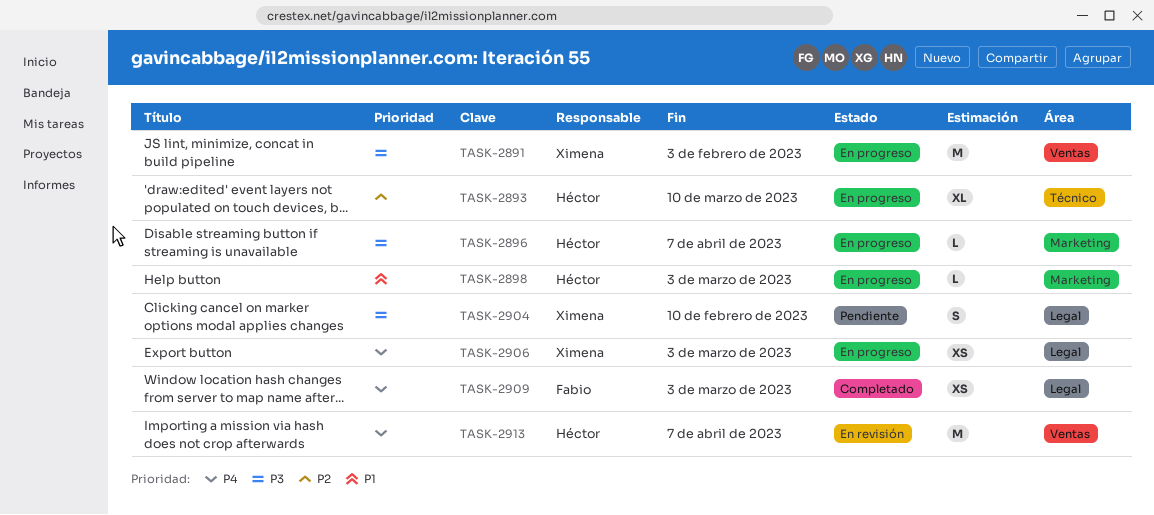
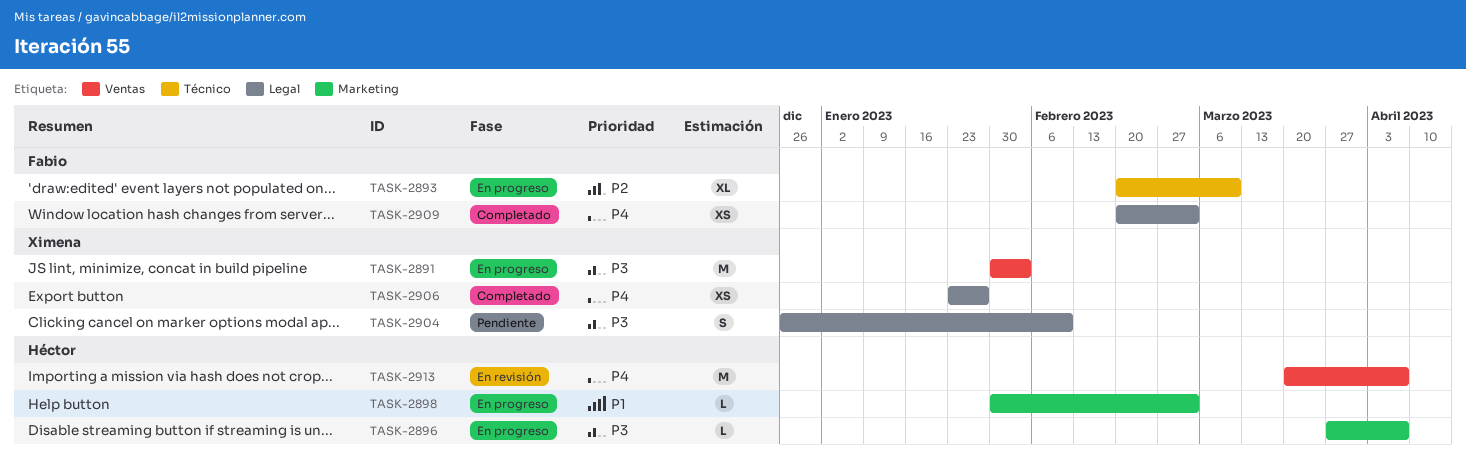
TASK-2893, owner: Héctor -> Fabio
TASK-2906, status: En progreso -> Completado
TASK-2906, due: Mar 3 -> Jan 27

